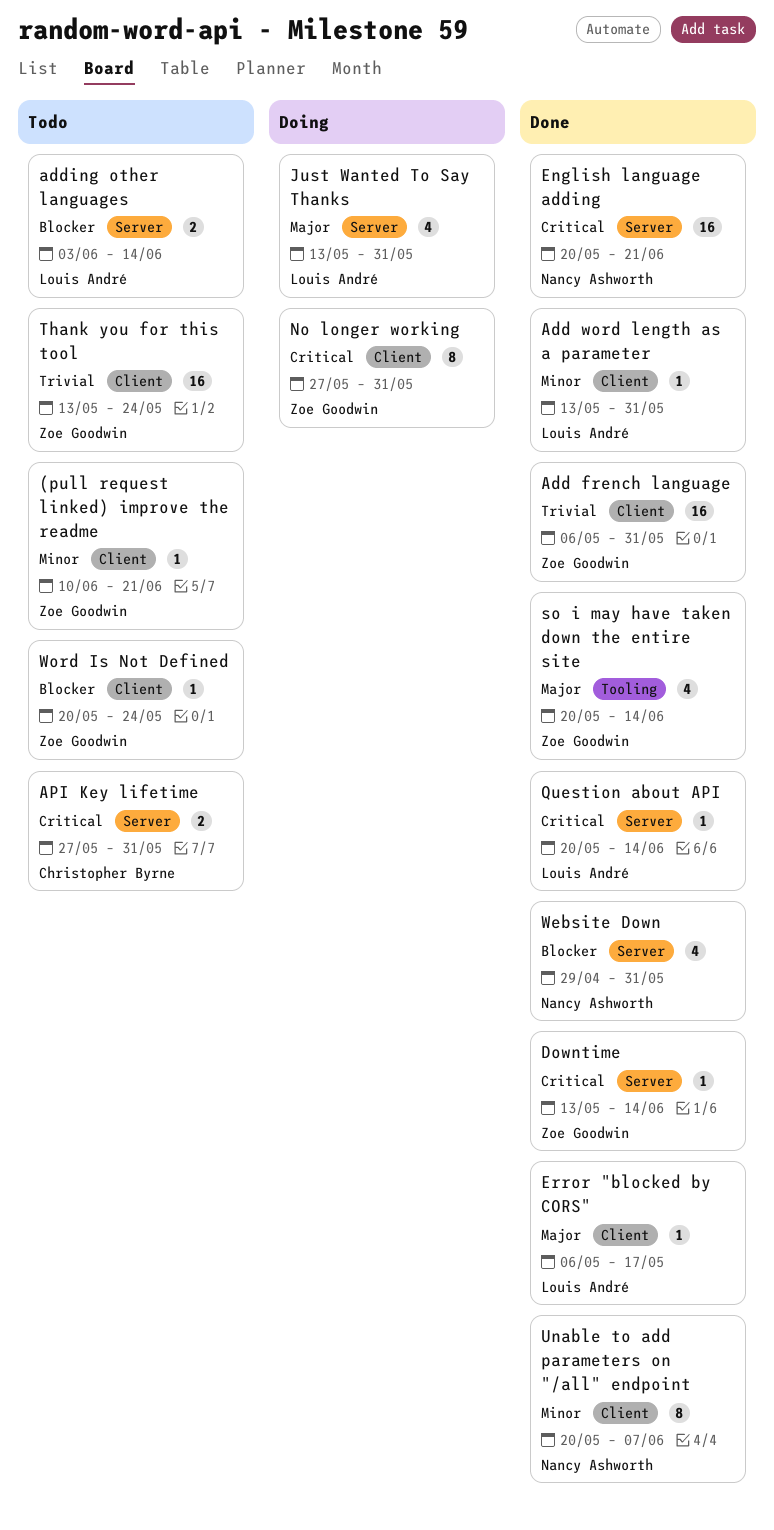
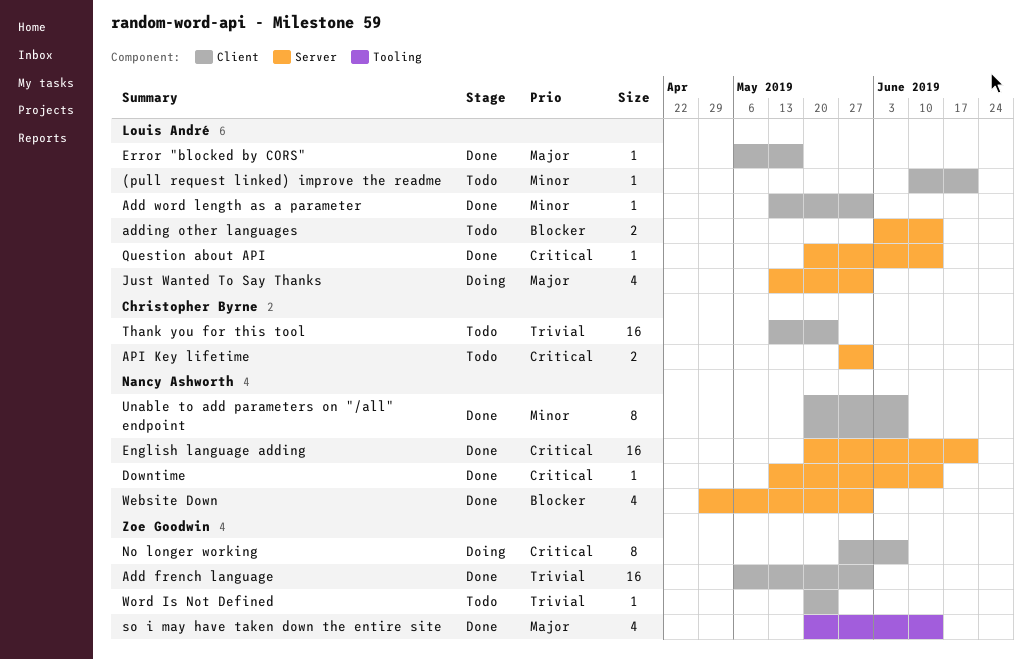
(pull request linked) improve the readme, owner: Zoe Goodwin -> Louis André
Downtime, owner: Zoe Goodwin -> Nancy Ashworth
No longer working, due: May 31 -> Jun 7
Thank you for this tool, owner: Zoe Goodwin -> Christopher Byrne
Word Is Not Defined, priority: Blocker -> Trivial

